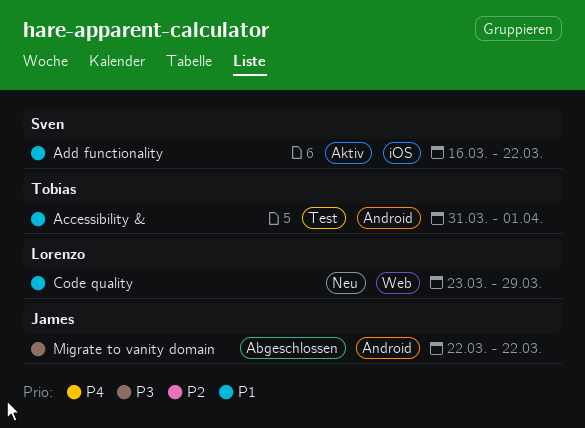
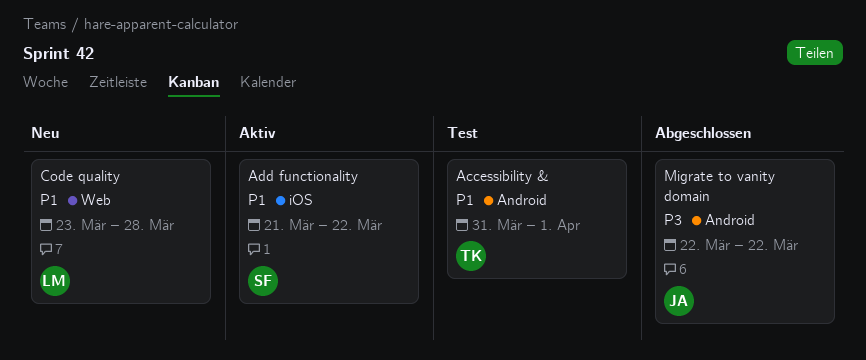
Add functionality, start: Mar 16 -> Mar 21
Code quality, due: Mar 29 -> Mar 28

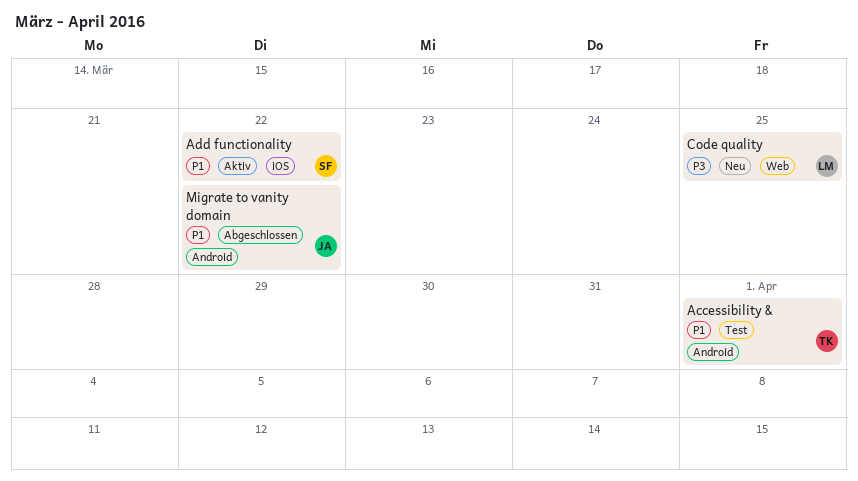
Code quality, priority: P1 -> P3
Code quality, due: Mar 28 -> Mar 25
Migrate to vanity domain, priority: P3 -> P1

